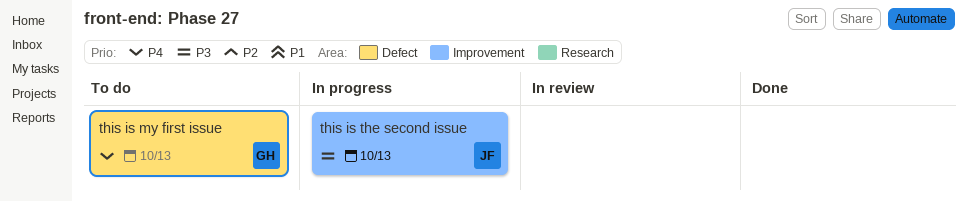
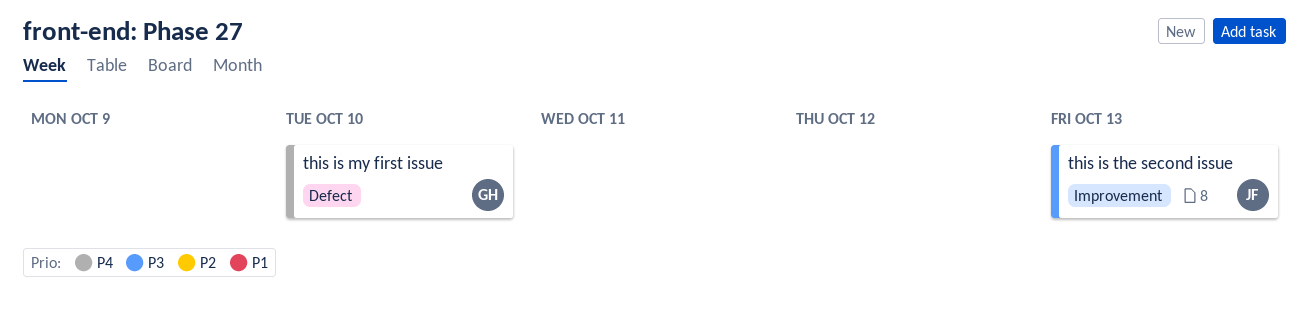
this is my first issue, due: Oct 13 -> Oct 10

